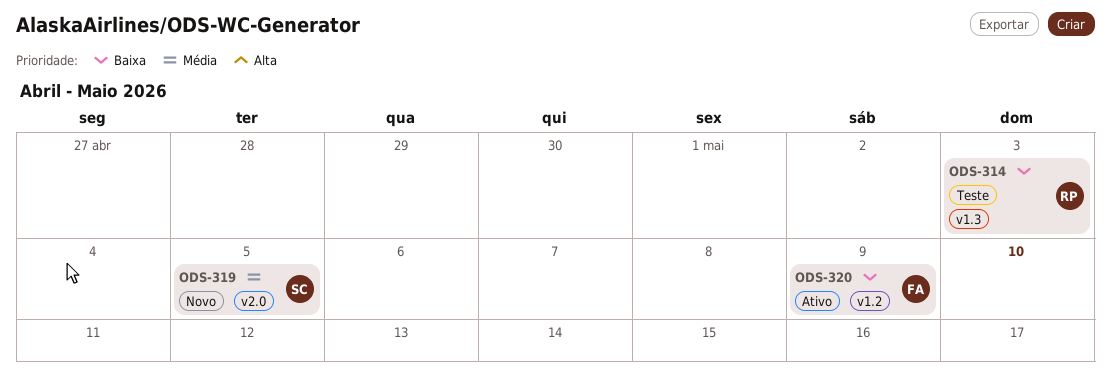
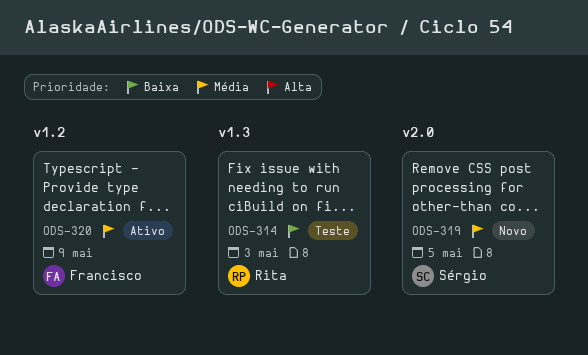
ODS-320, priority: Baixa -> Média

